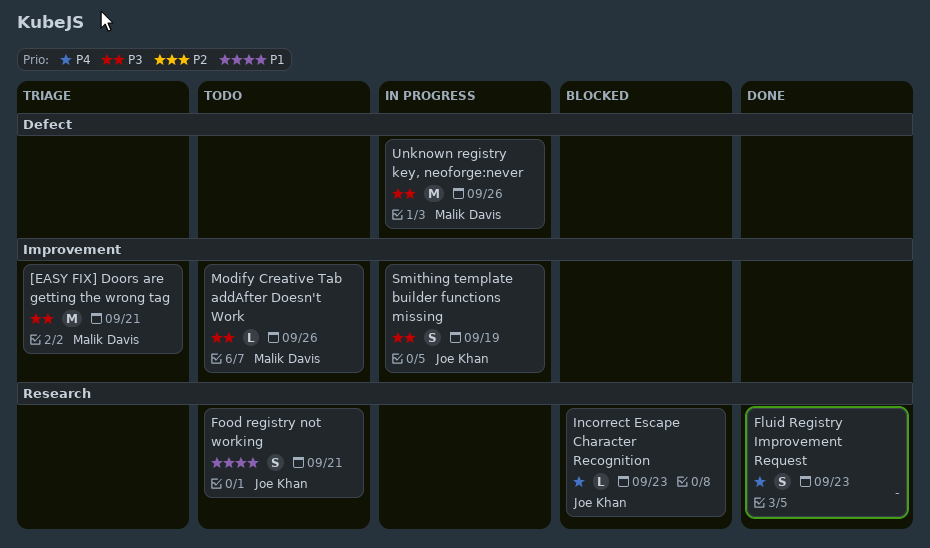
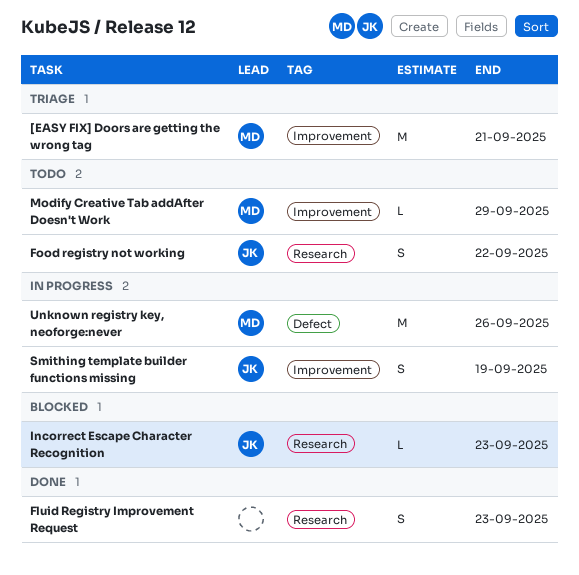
Food registry not working, due: Sep 21 -> Sep 22
Modify Creative Tab addAfter Doesn't Work, due: Sep 26 -> Sep 29

